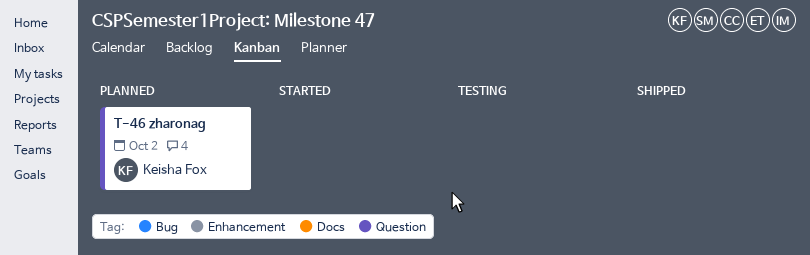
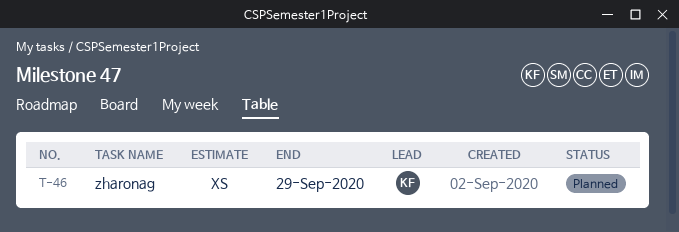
T-46, due: Oct 2 -> Sep 29

